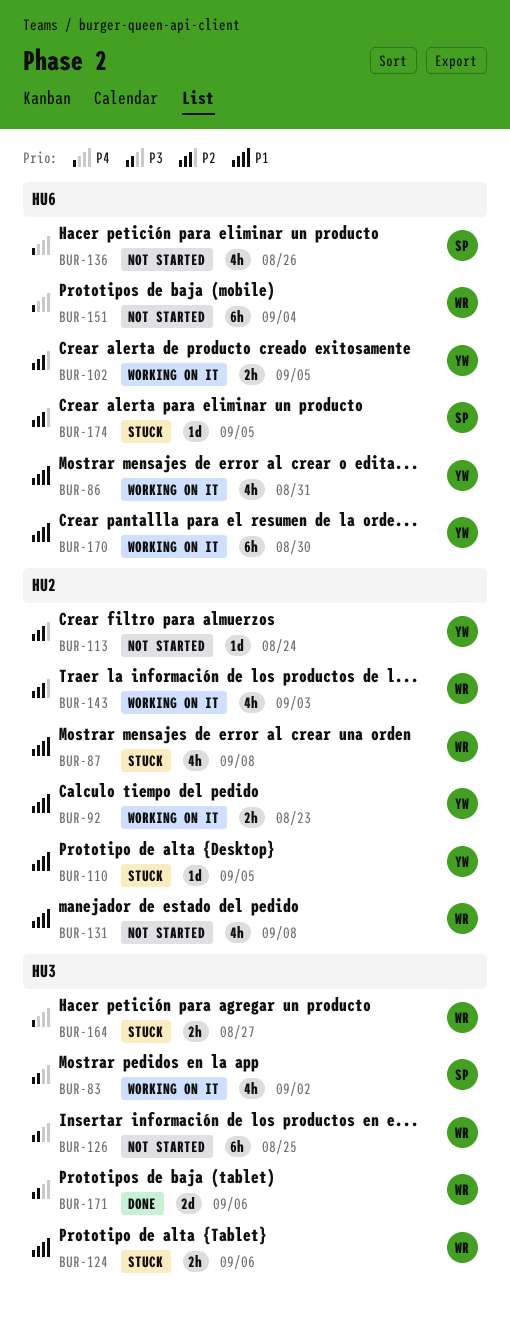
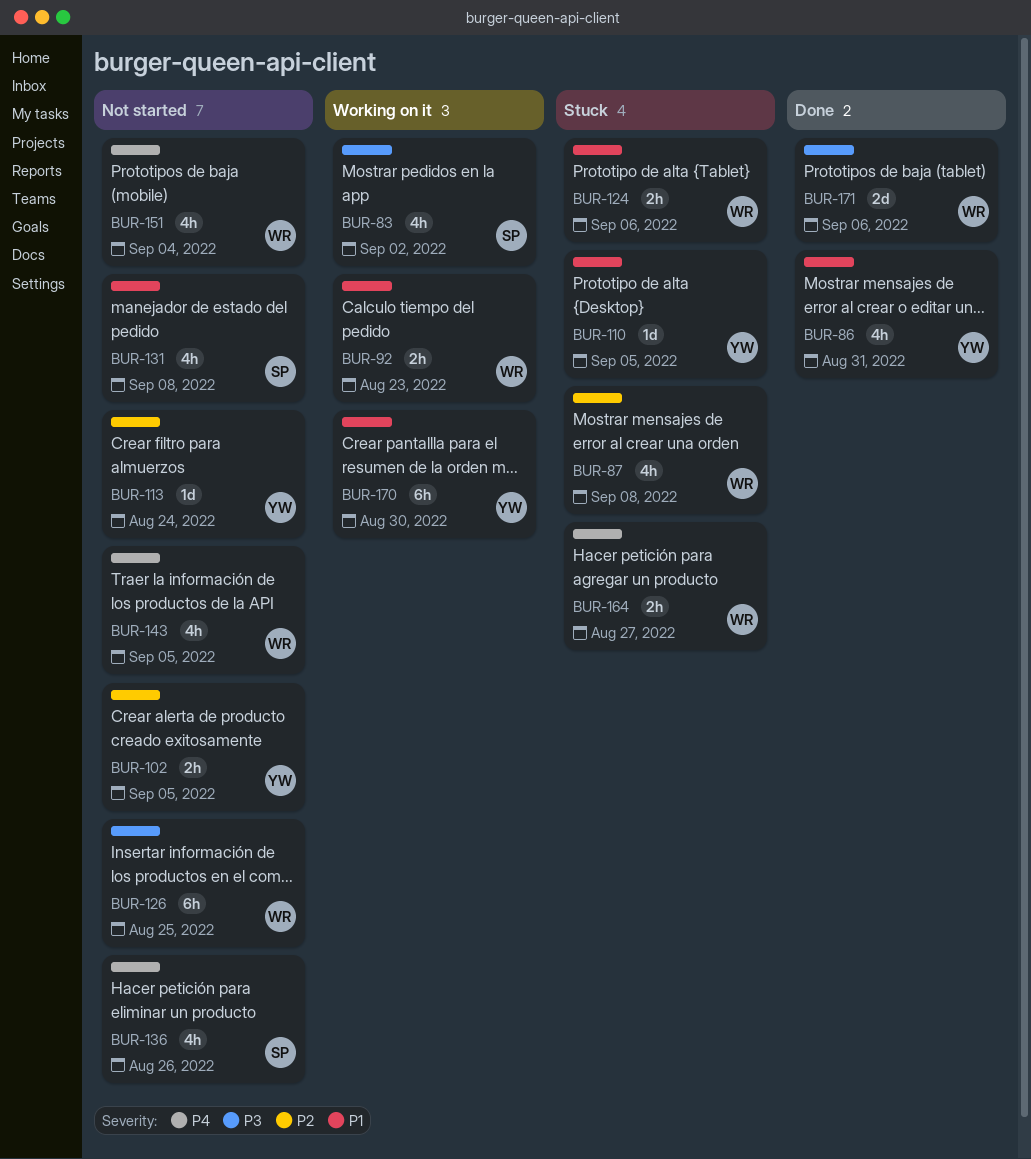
BUR-86, status: Working on it -> Done
BUR-87, priority: P1 -> P2
BUR-92, owner: YW -> WR
BUR-102, status: Working on it -> Not started
BUR-131, owner: WR -> SP
BUR-143, status: Working on it -> Not started
BUR-143, priority: P2 -> P4
BUR-143, due: Sep 3 -> Sep 5
BUR-151, estimate: 6h -> 4h
BUR-174: present -> none

